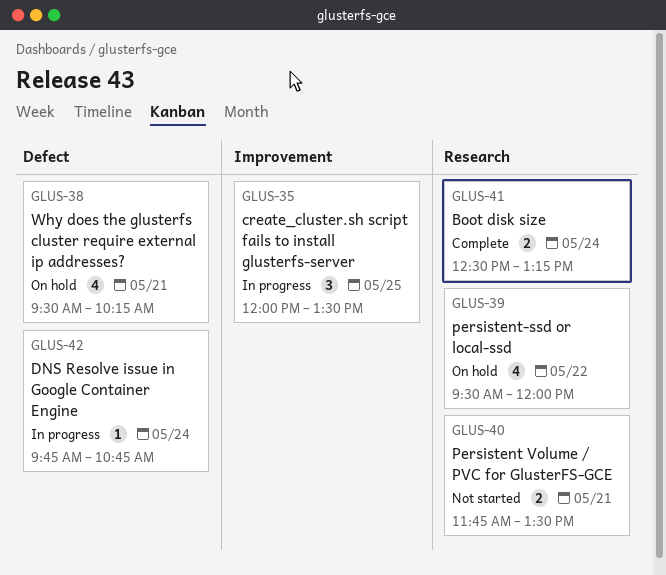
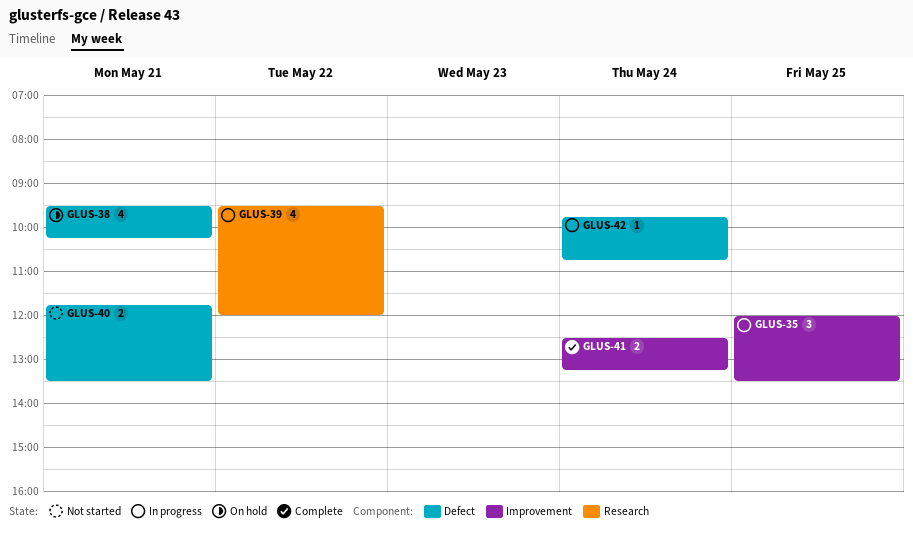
GLUS-39, status: On hold -> In progress
GLUS-40, label: Research -> Defect
GLUS-41, label: Research -> Improvement

